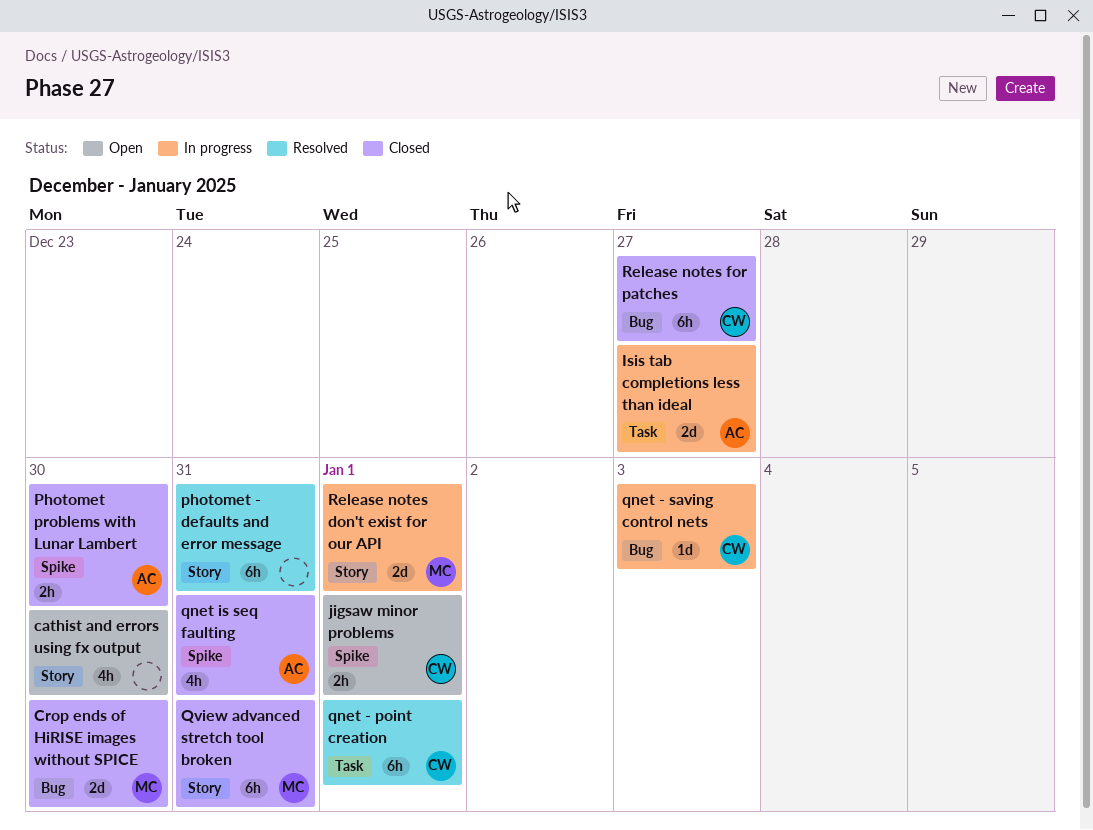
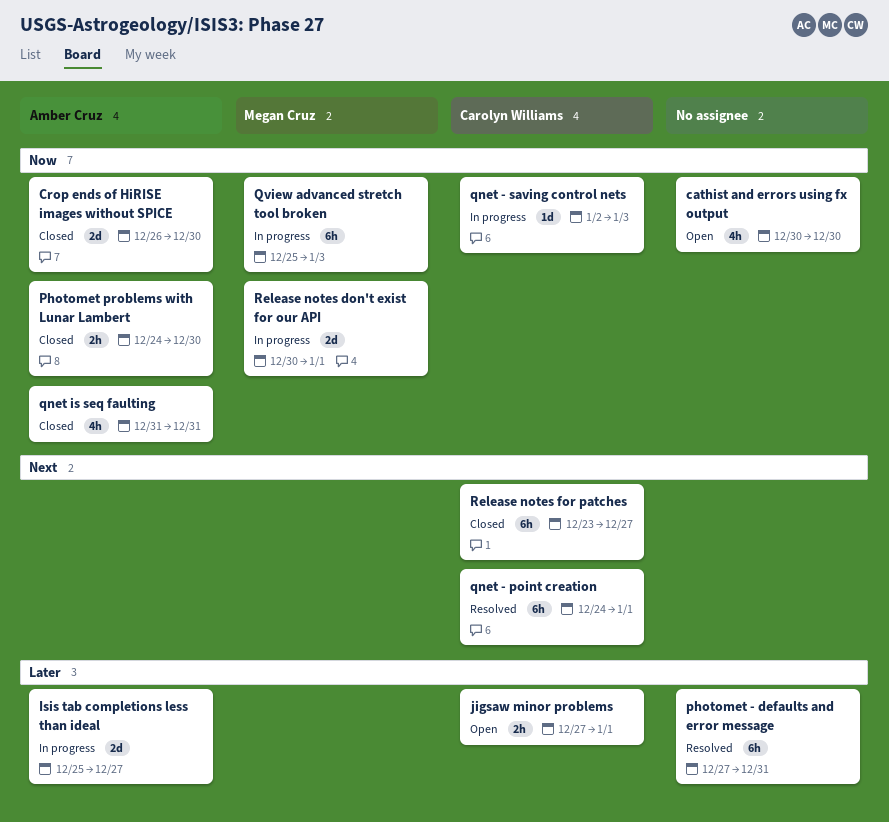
Crop ends of HiRISE images without SPICE, owner: Megan Cruz -> Amber Cruz
Qview advanced stretch tool broken, status: Closed -> In progress
Qview advanced stretch tool broken, due: Dec 31 -> Jan 3

